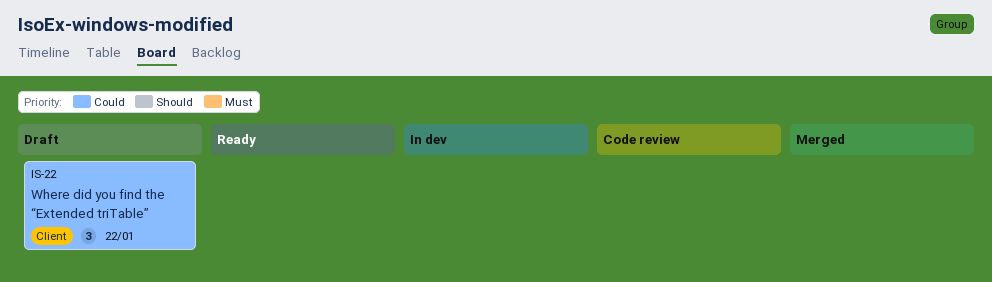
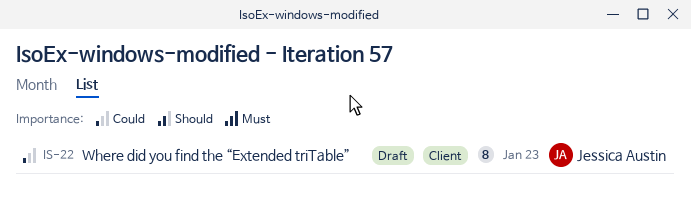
IS-22, estimate: 3 -> 8
IS-22, due: Jan 22 -> Jan 23

